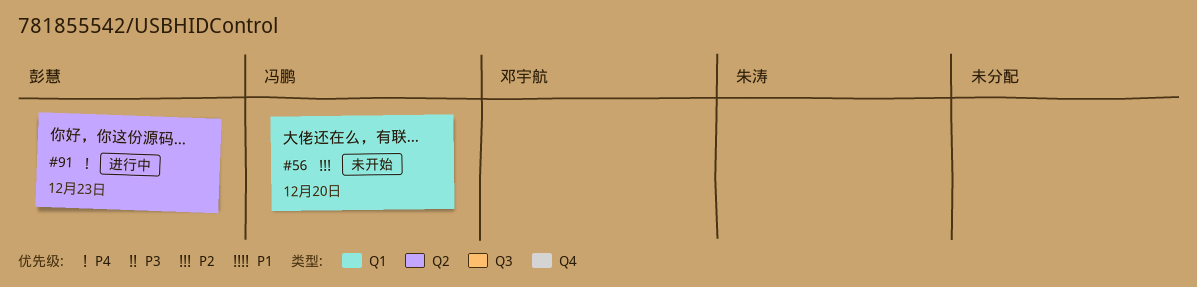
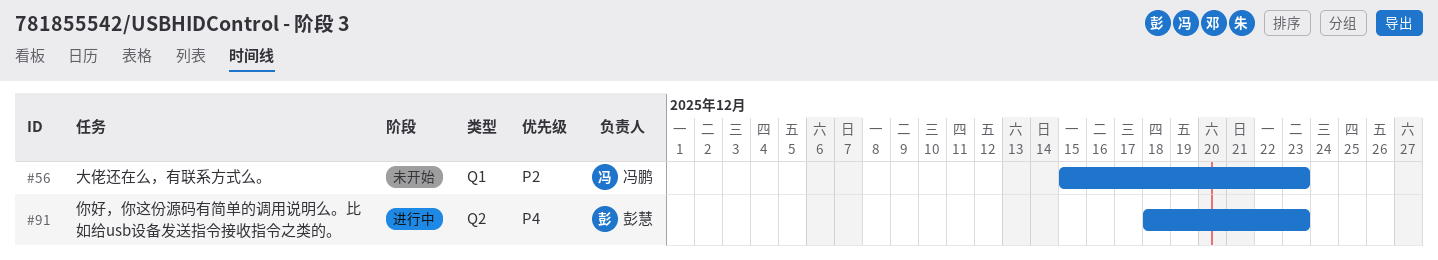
#56, due: Dec 20 -> Dec 23

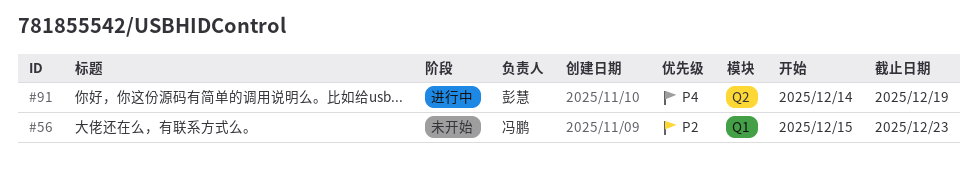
#91, start: Dec 18 -> Dec 14
#91, due: Dec 23 -> Dec 19

